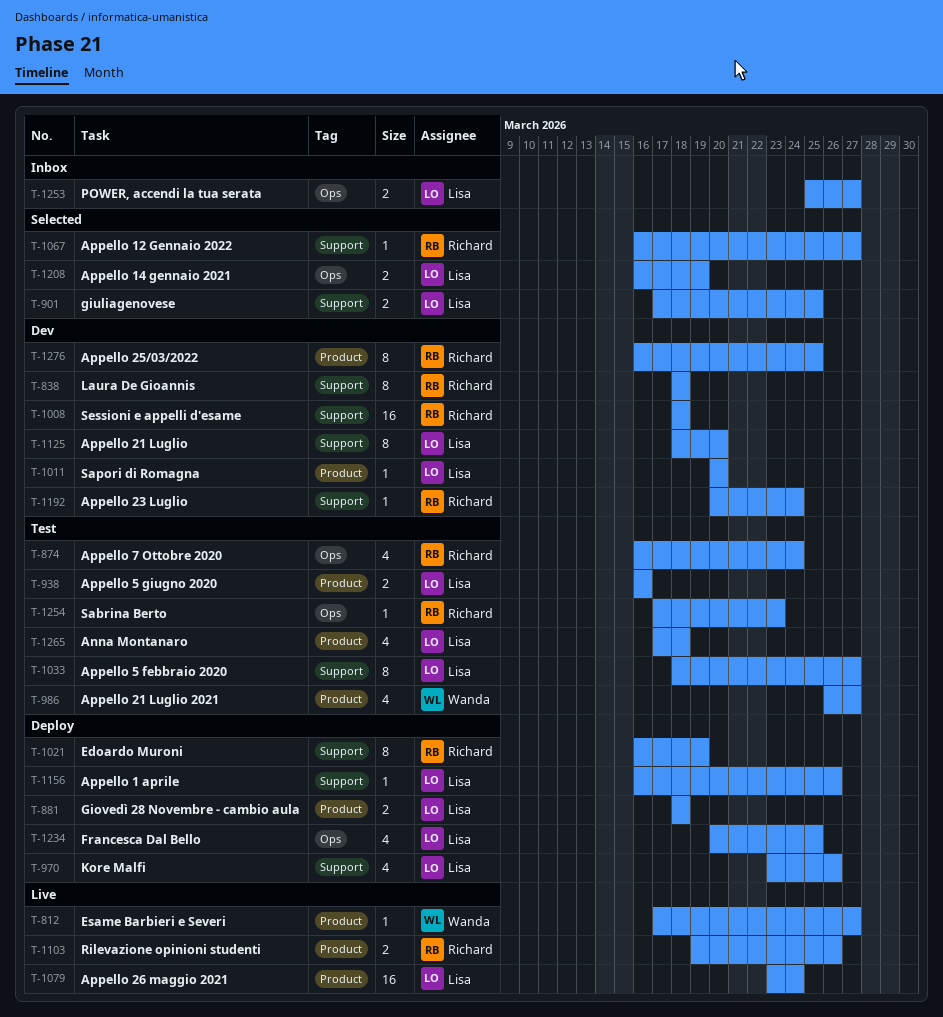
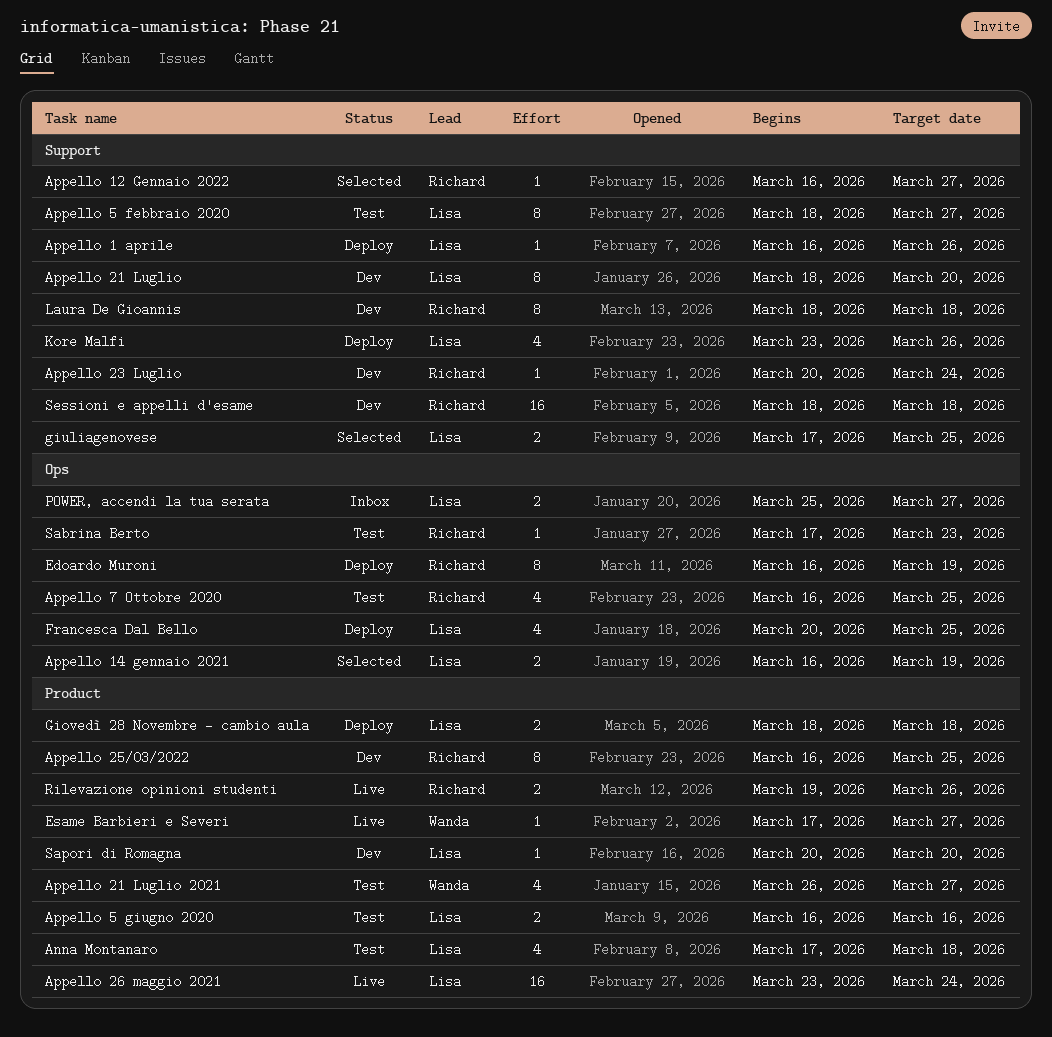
Appello 7 Ottobre 2020, due: Mar 24 -> Mar 25
Edoardo Muroni, label: Support -> Ops

